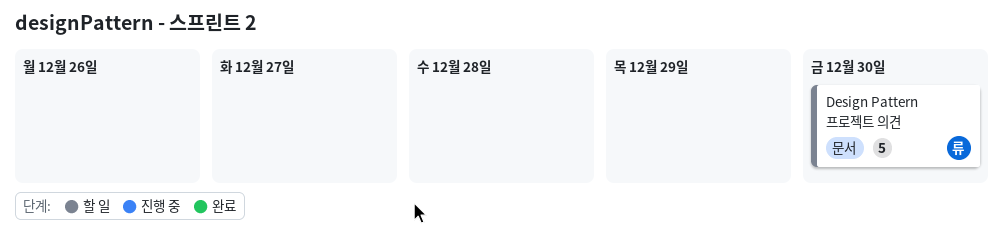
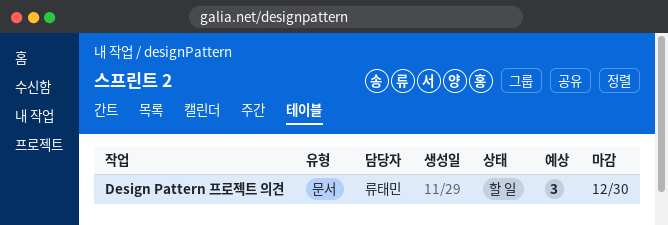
Design Pattern 프로젝트 의견, estimate: 5 -> 3

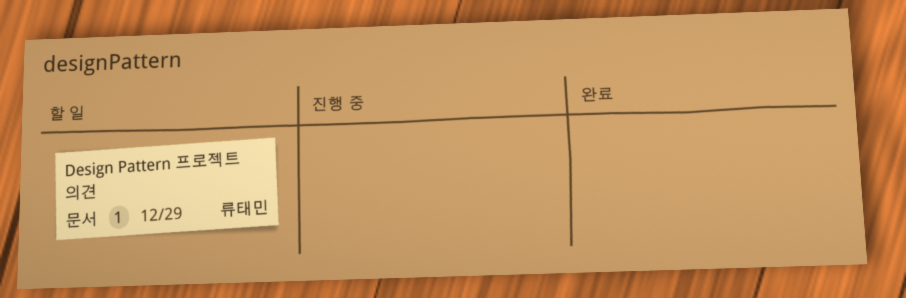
Design Pattern 프로젝트 의견, estimate: 3 -> 1
Design Pattern 프로젝트 의견, due: Dec 30 -> Dec 29

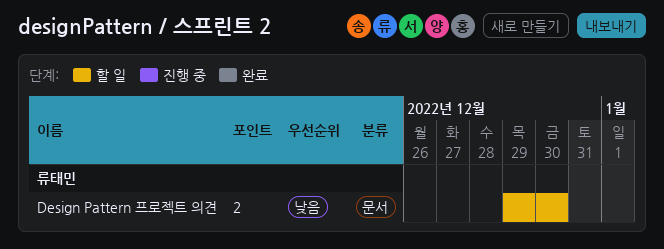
Design Pattern 프로젝트 의견, estimate: 1 -> 2
Design Pattern 프로젝트 의견, due: Dec 29 -> Dec 30

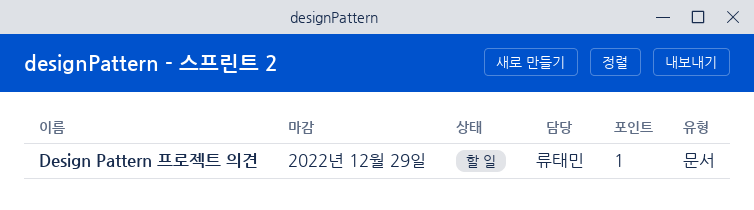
Design Pattern 프로젝트 의견, estimate: 2 -> 1
Design Pattern 프로젝트 의견, due: Dec 30 -> Dec 29

